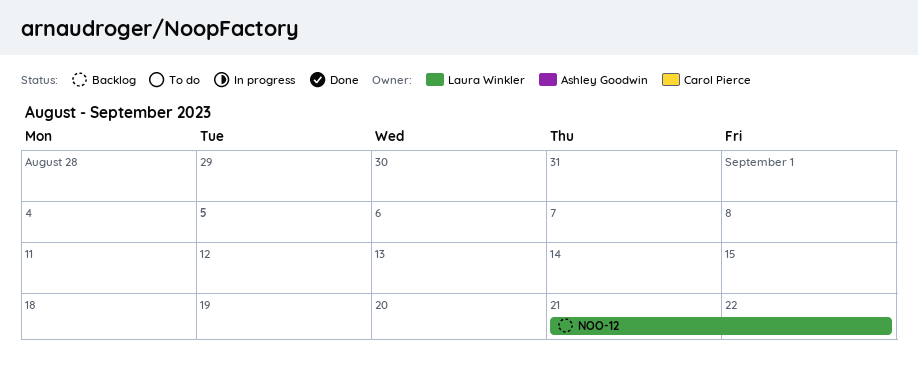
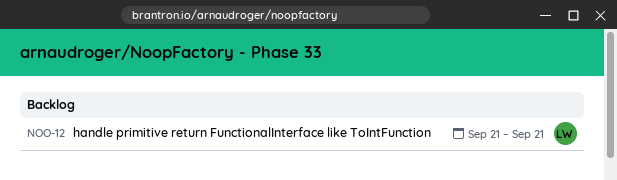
NOO-12, due: Sep 22 -> Sep 21

